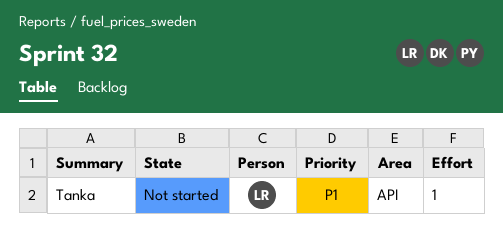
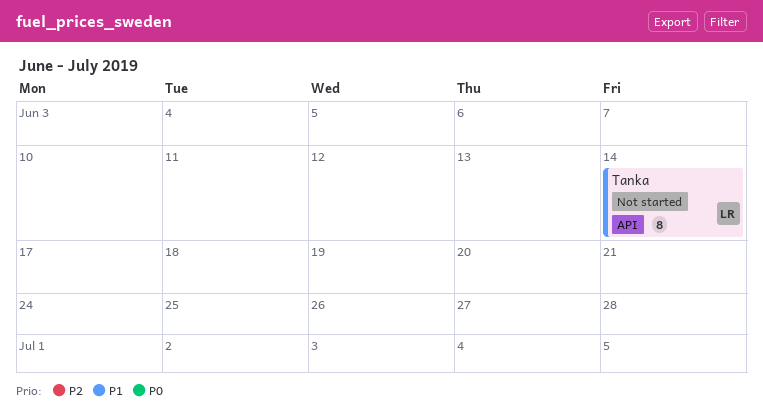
Tanka, estimate: 1 -> 8

